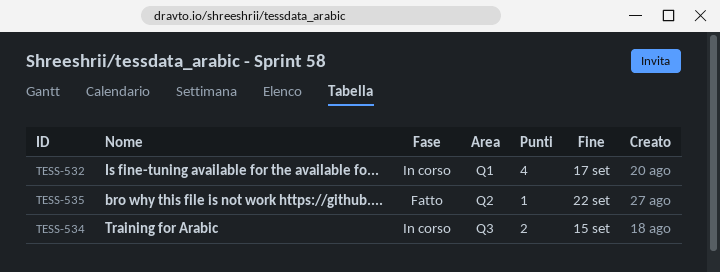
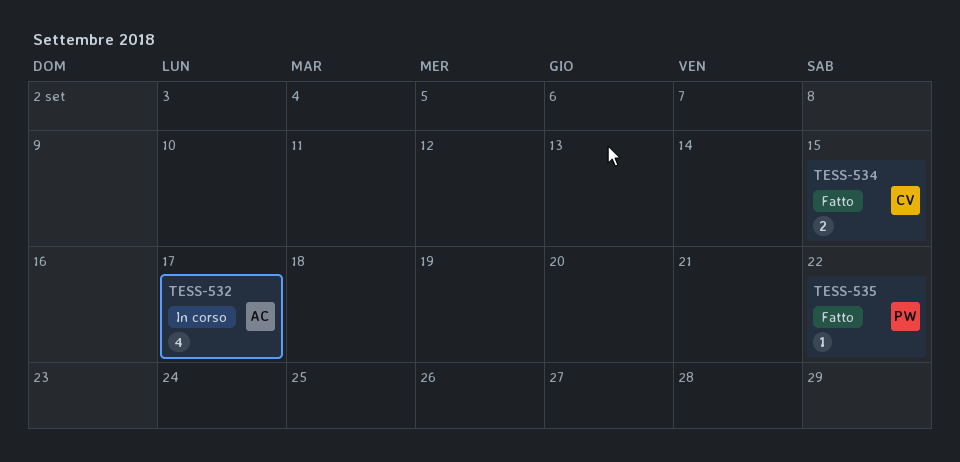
TESS-534, status: In corso -> Fatto

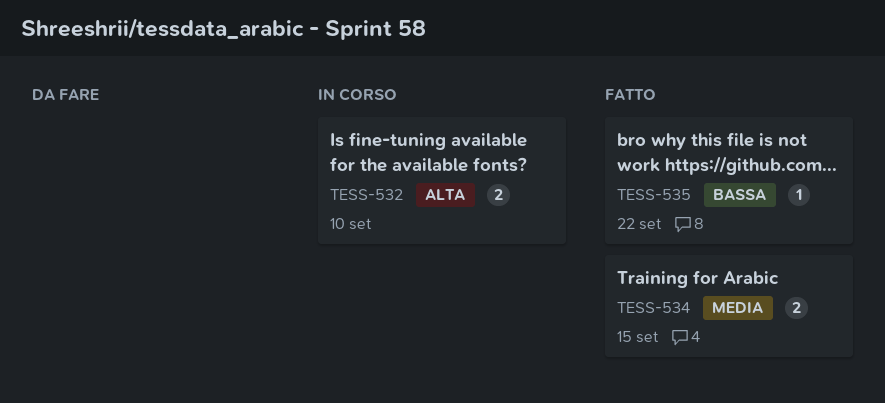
TESS-532, estimate: 4 -> 2
TESS-532, due: Sep 17 -> Sep 10

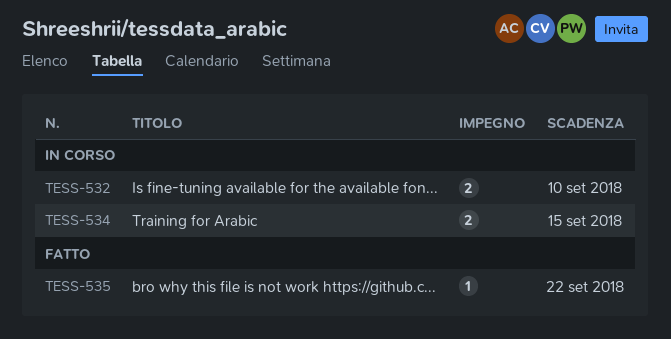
TESS-534, status: Fatto -> In corso

